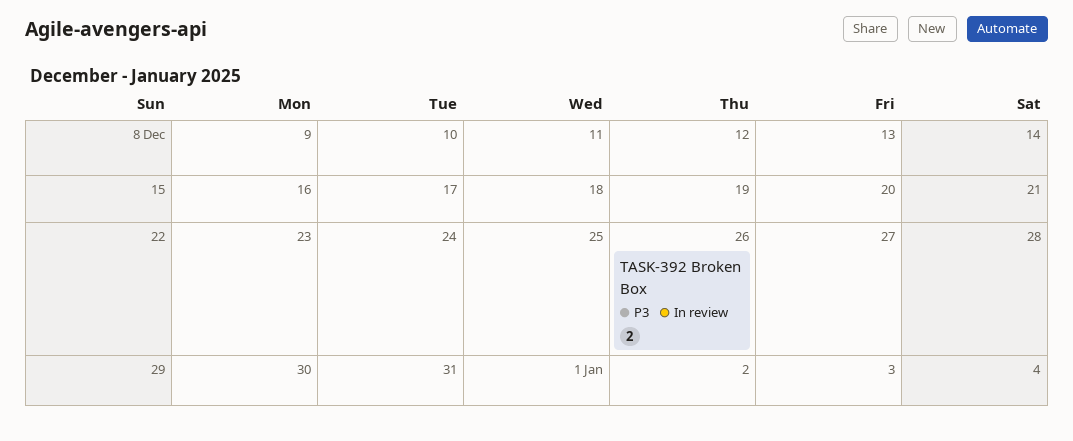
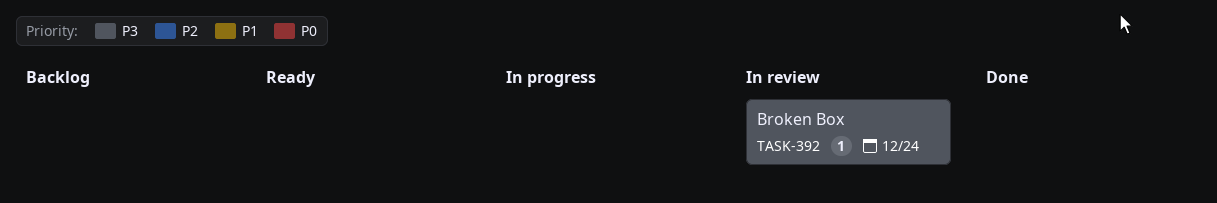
TASK-392, estimate: 2 -> 1
TASK-392, due: Dec 26 -> Dec 24

